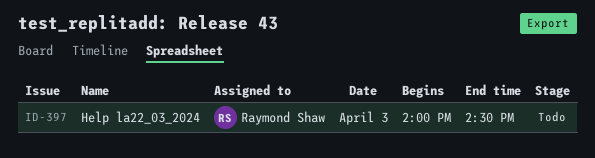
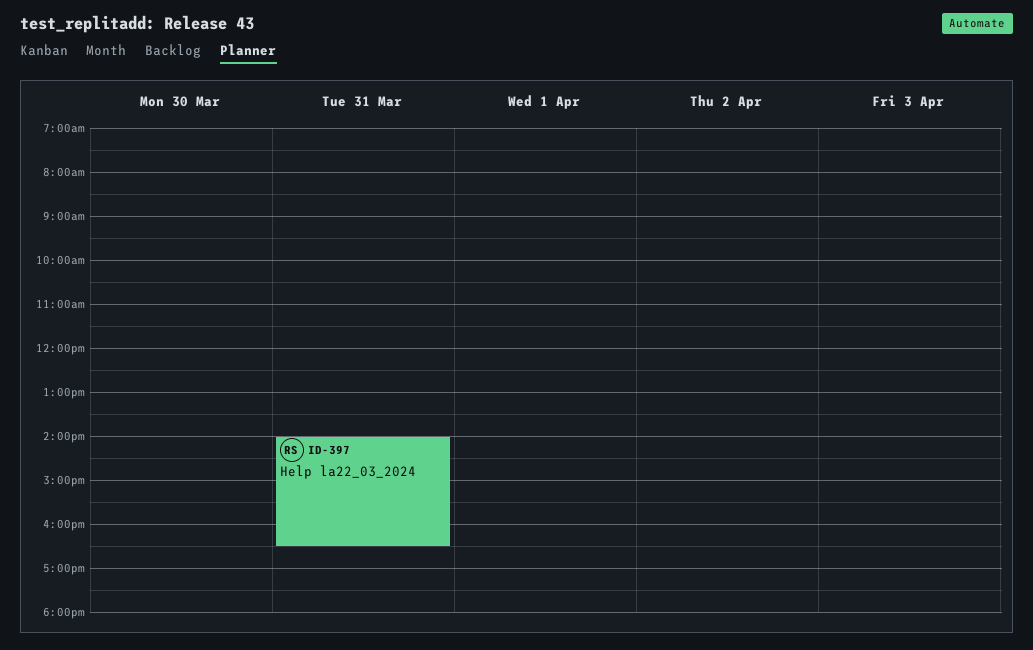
ID-397, day: Apr 3 -> Mar 31
ID-397, ends: 14:30 -> 16:30

